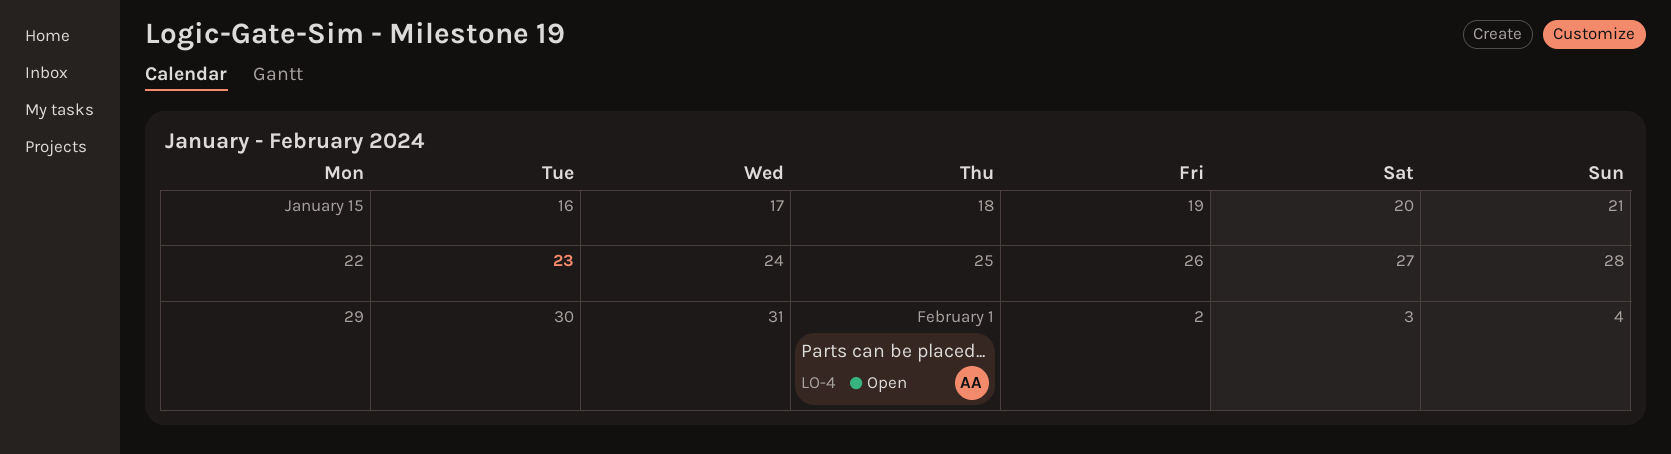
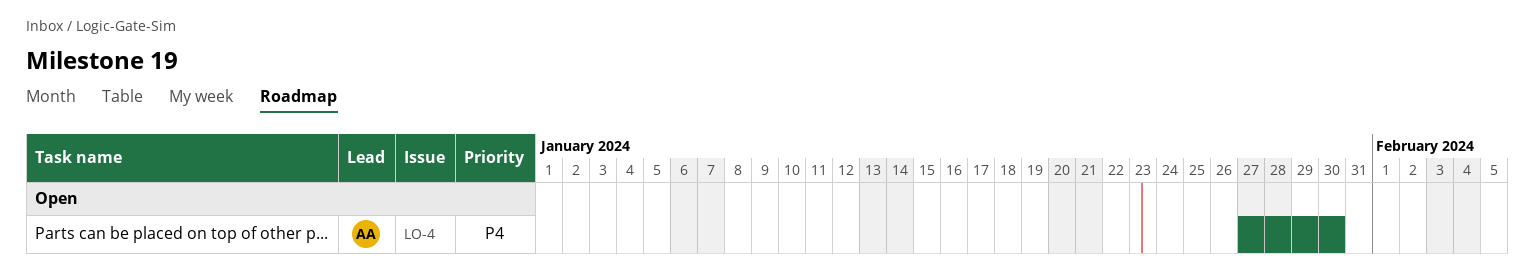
LO-4, due: Feb 1 -> Jan 30

